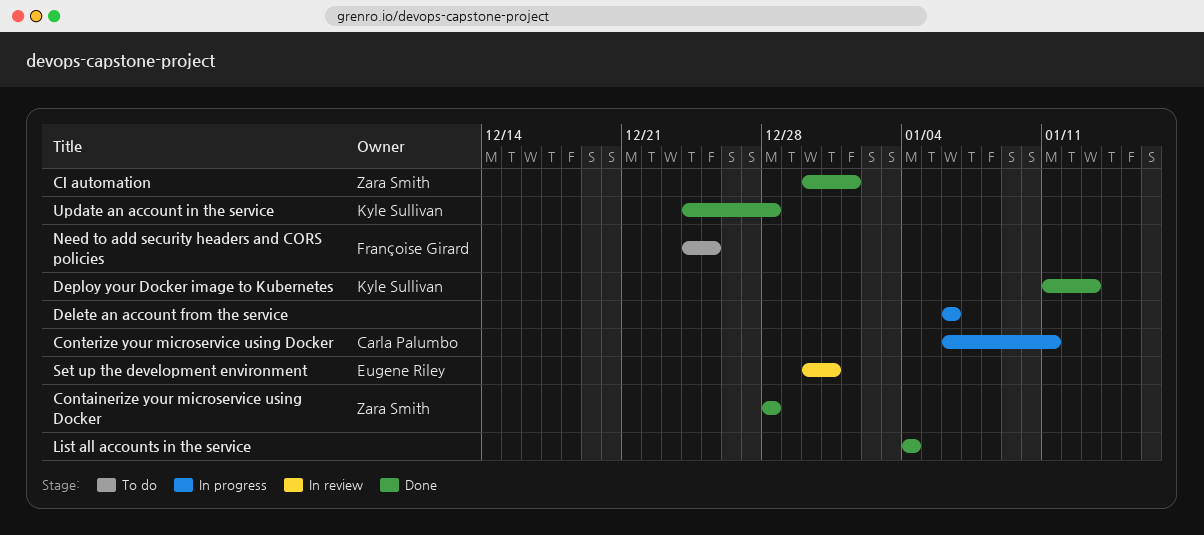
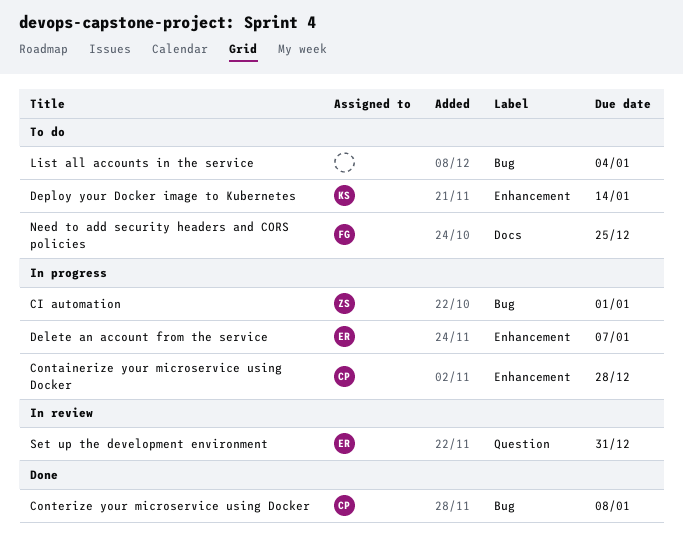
CI automation, status: Done -> In progress
Containerize your microservice using Docker, status: Done -> In progress
Containerize your microservice using Docker, owner: Zara Smith -> Carla Palumbo
Conterize your microservice using Docker, status: In progress -> Done
Conterize your microservice using Docker, due: Jan 11 -> Jan 8
Delete an account from the service, owner: none -> Eugene Riley
Delete an account from the service, due: Jan 6 -> Jan 7
Deploy your Docker image to Kubernetes, status: Done -> To do
Deploy your Docker image to Kubernetes, due: Jan 13 -> Jan 14
List all accounts in the service, status: Done -> To do
Update an account in the service: present -> none

